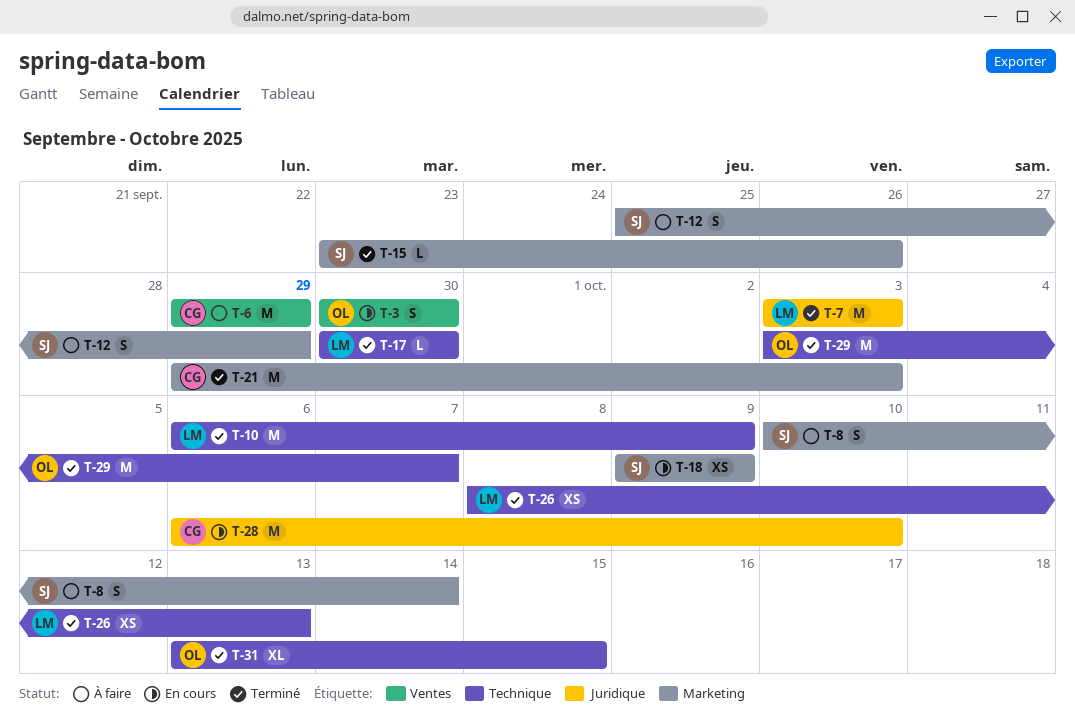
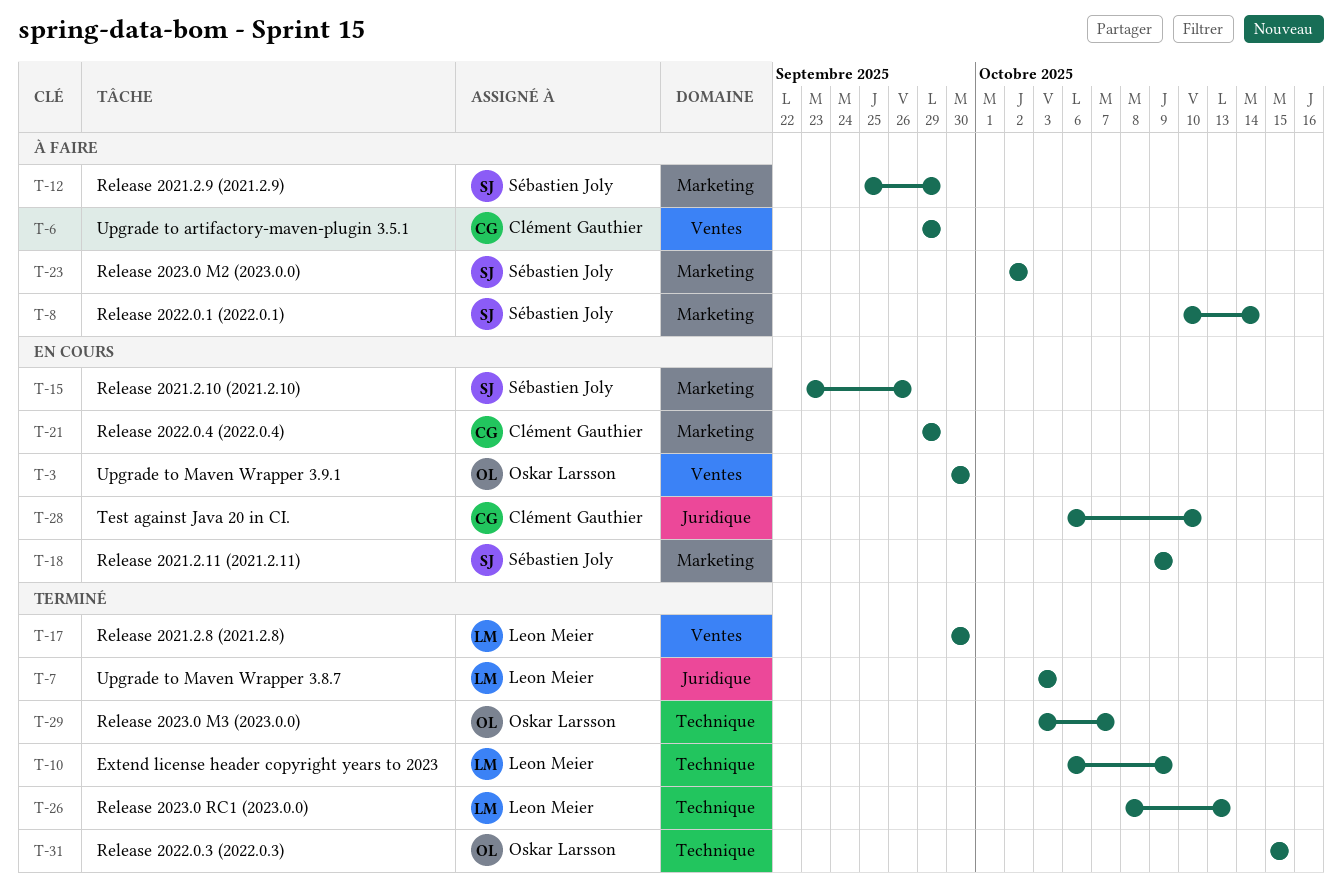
T-15, status: Terminé -> En cours
T-17, label: Technique -> Ventes
T-21, status: Terminé -> En cours
T-21, due: Oct 3 -> Sep 29
T-23: none -> present
T-31, start: Oct 13 -> Oct 15

